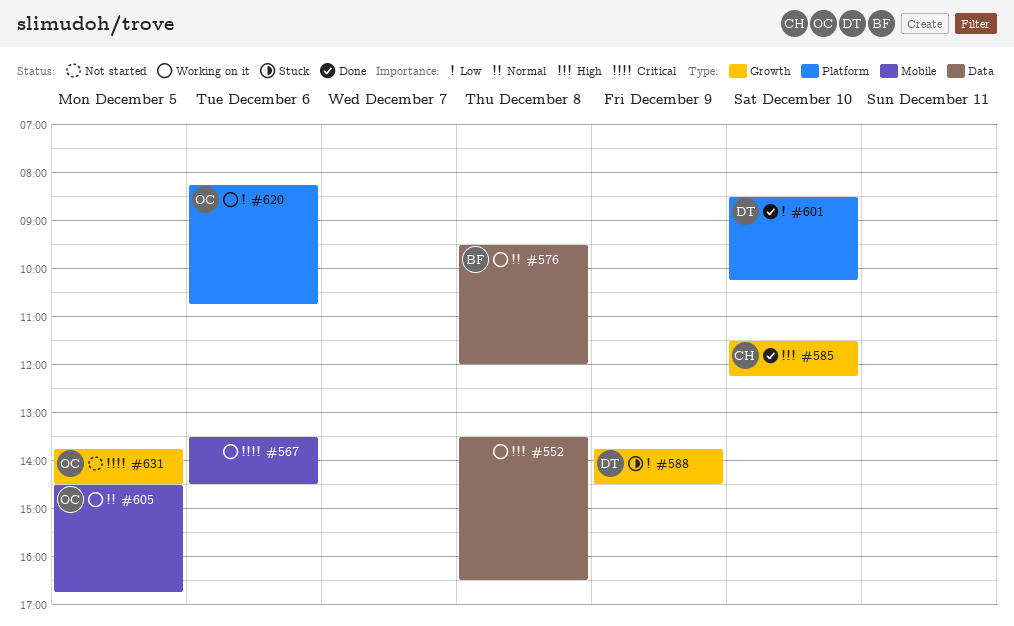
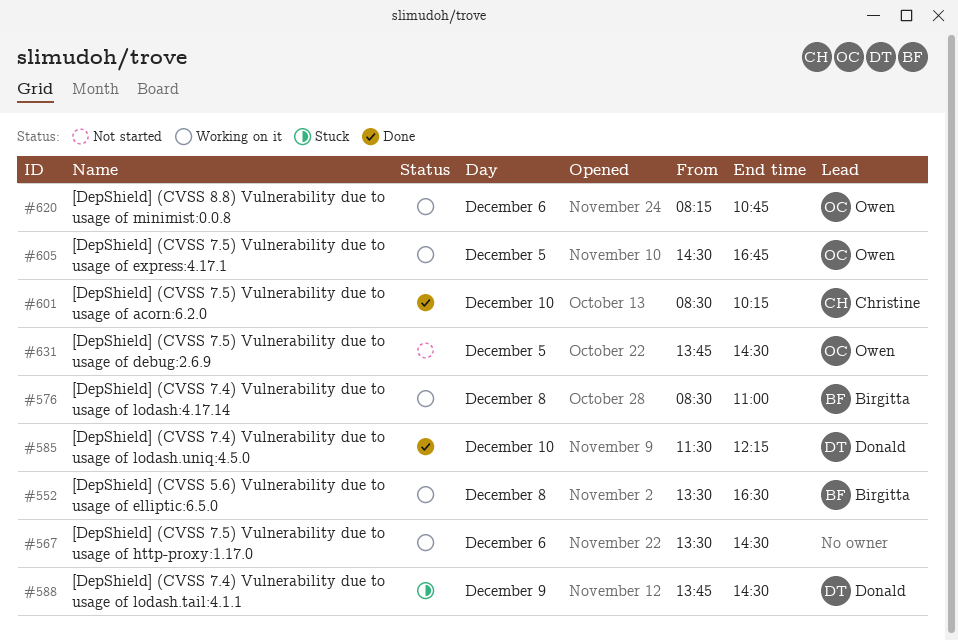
#552, owner: none -> Birgitta
#576, begins: 09:30 -> 08:30
#576, ends: 12:00 -> 11:00
#585, owner: Christine -> Donald
#601, owner: Donald -> Christine

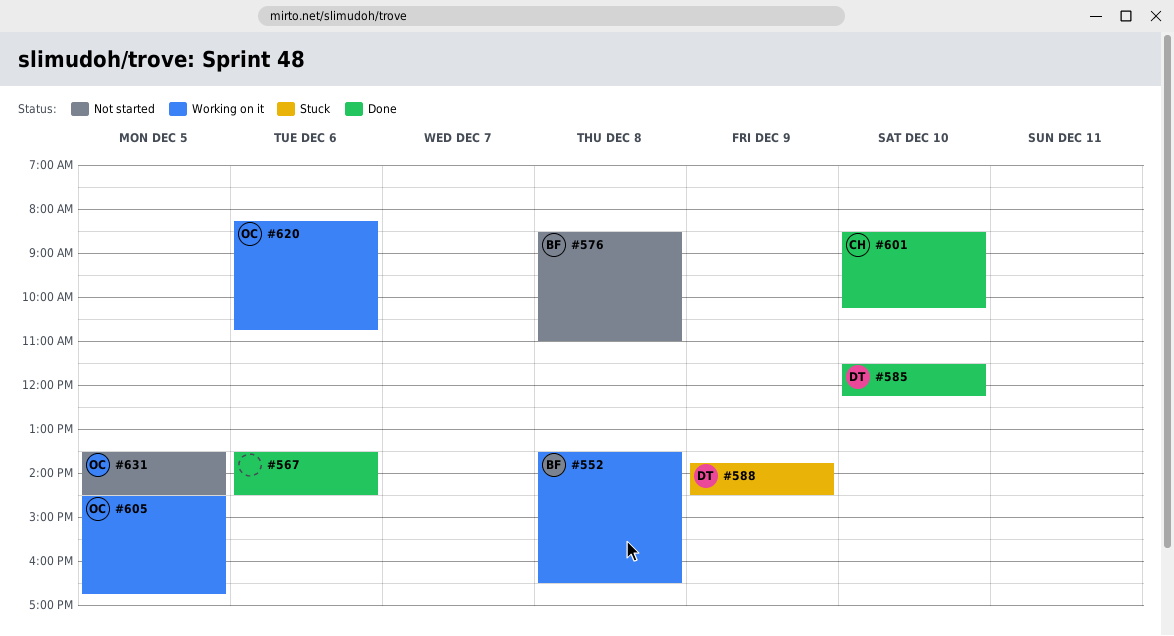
#567, status: Working on it -> Done
#576, status: Working on it -> Not started
#631, begins: 13:45 -> 13:30

